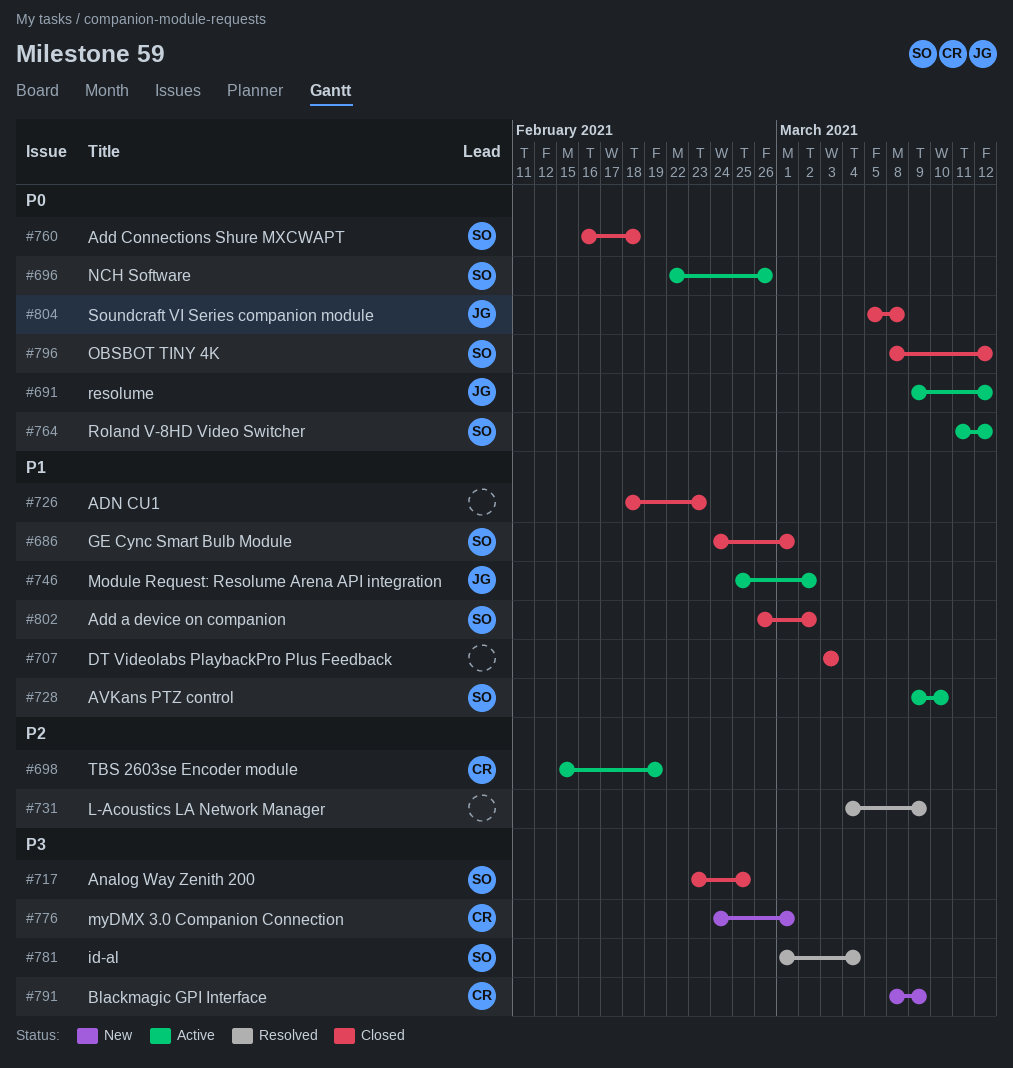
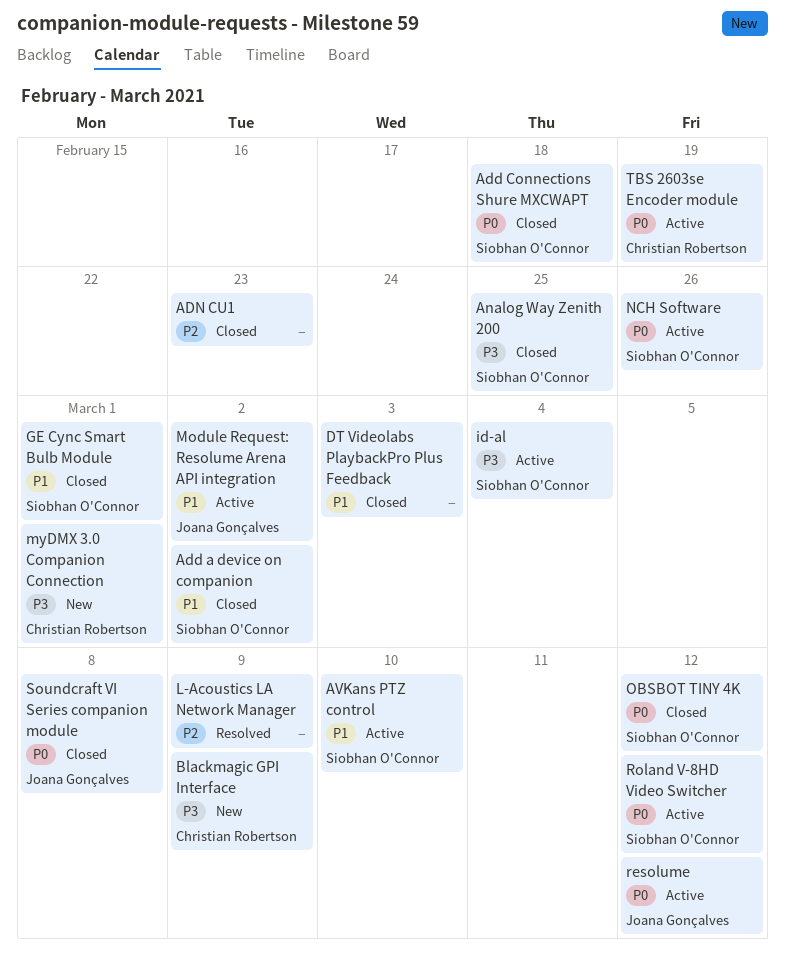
ADN CU1, priority: P1 -> P2
id-al, status: Resolved -> Active
TBS 2603se Encoder module, priority: P2 -> P0

